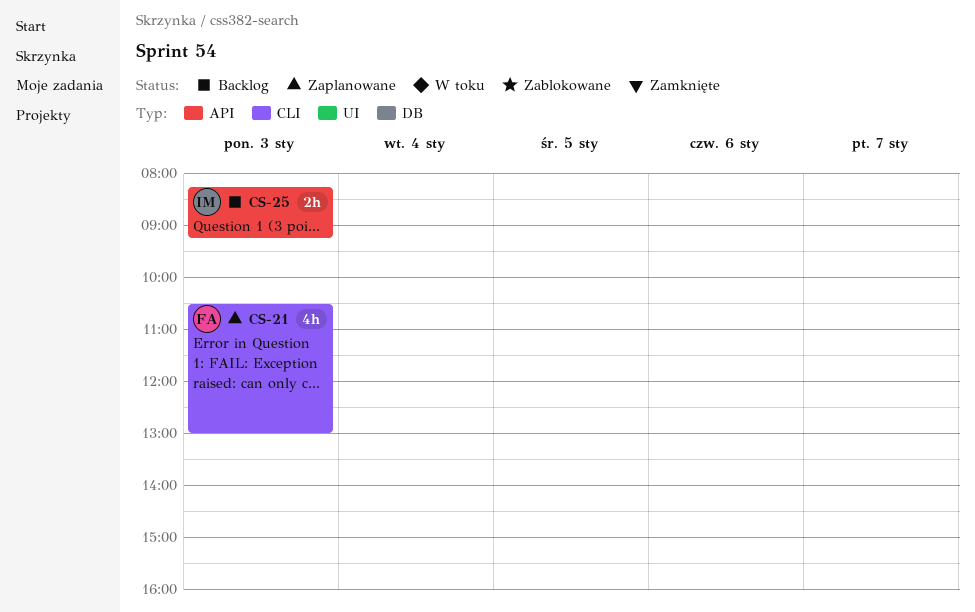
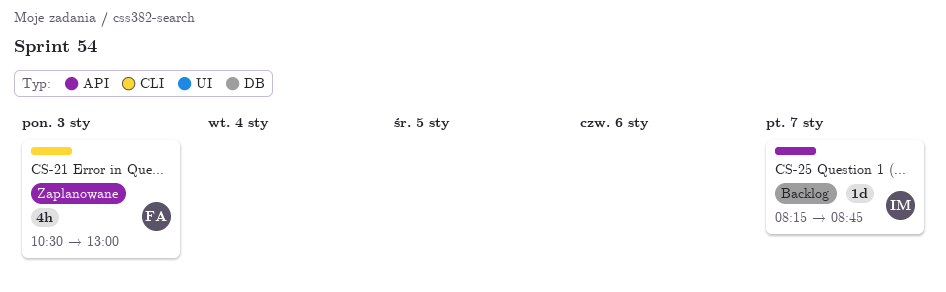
CS-25, estimate: 2h -> 1d
CS-25, day: Jan 3 -> Jan 7
CS-25, ends: 09:15 -> 08:45

